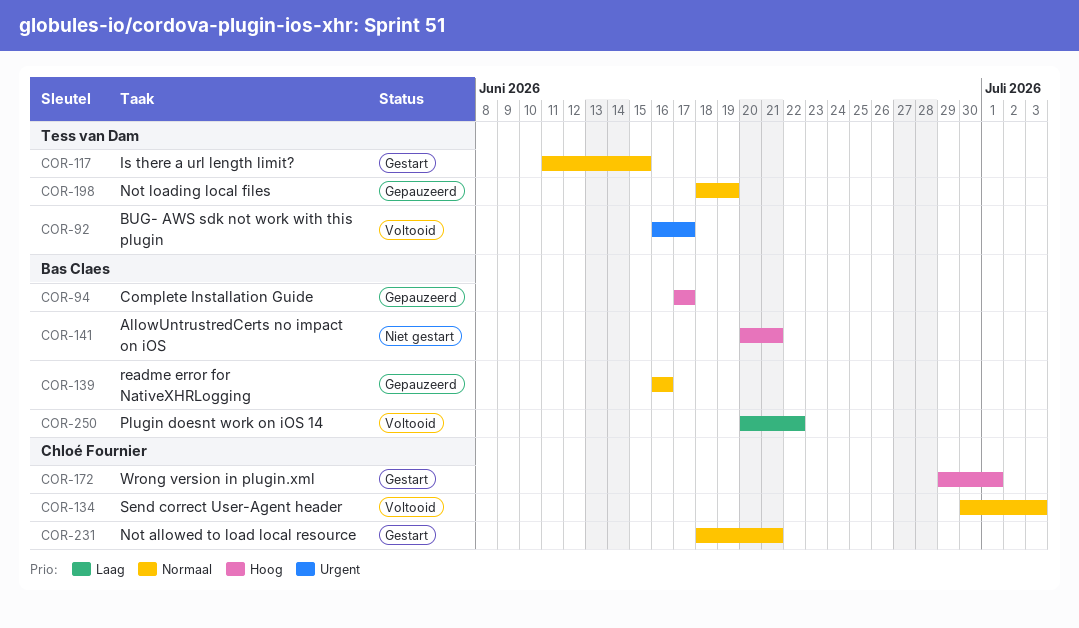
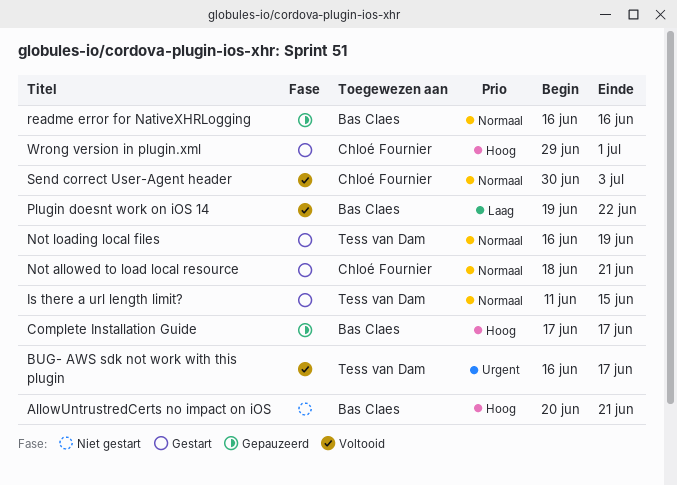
Not loading local files, status: Gepauzeerd -> Gestart
Not loading local files, start: Jun 18 -> Jun 16
Plugin doesnt work on iOS 14, start: Jun 20 -> Jun 19

